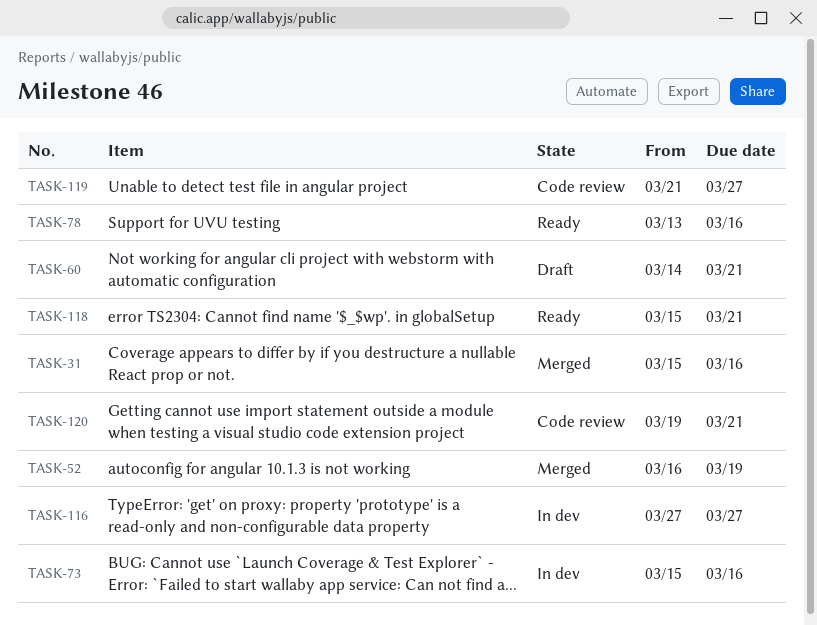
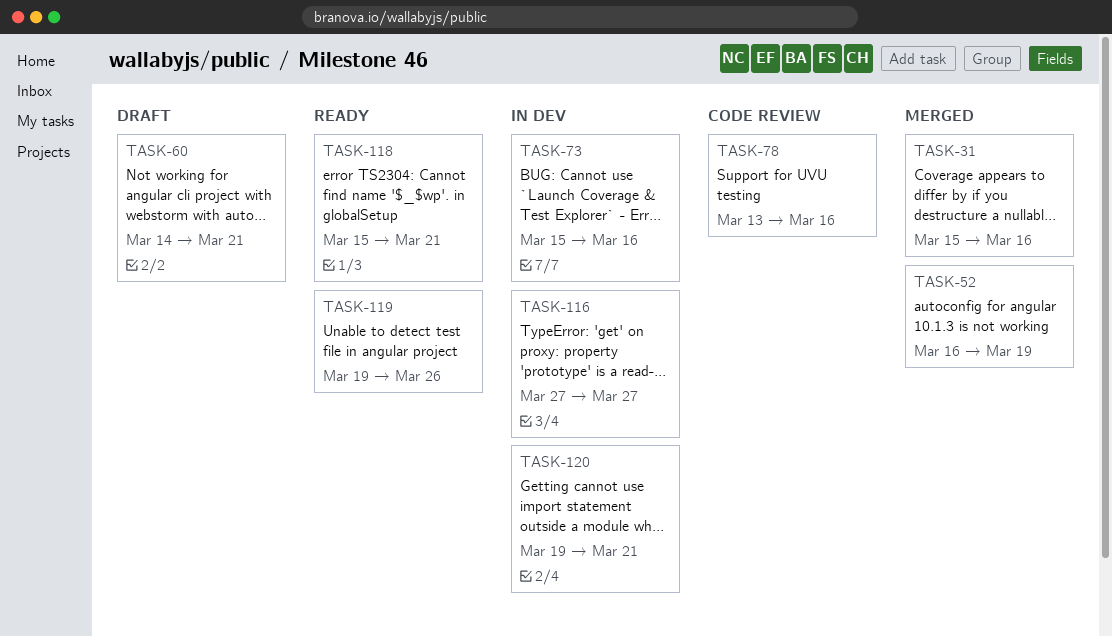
TASK-78, status: Ready -> Code review
TASK-119, status: Code review -> Ready
TASK-119, start: Mar 21 -> Mar 19
TASK-119, due: Mar 27 -> Mar 26
TASK-120, status: Code review -> In dev

